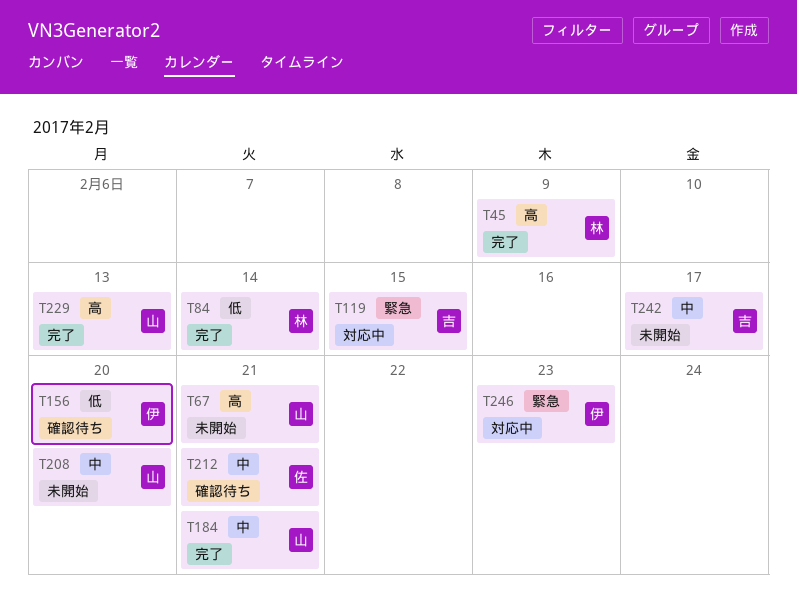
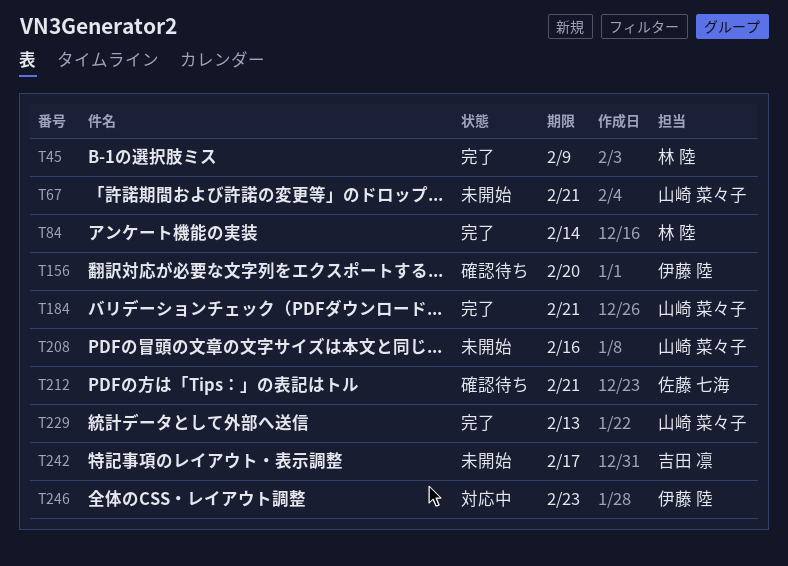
T119: present -> none
T208, due: Feb 20 -> Feb 16

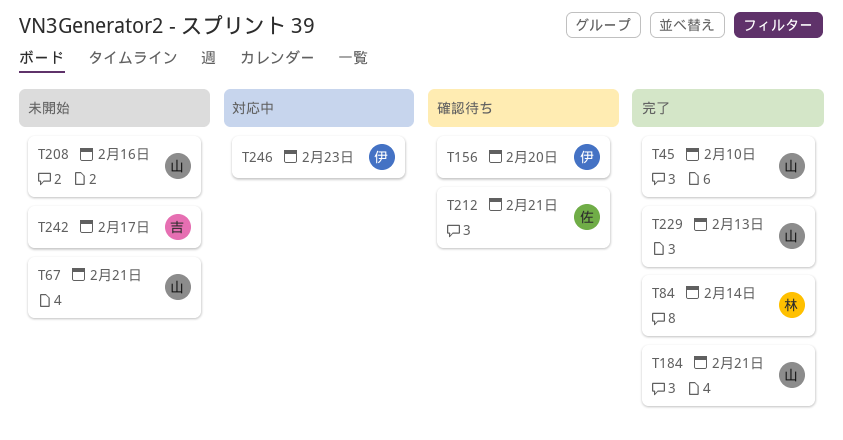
T45, owner: 林 陸 -> 山崎 菜々子
T45, due: Feb 9 -> Feb 10

